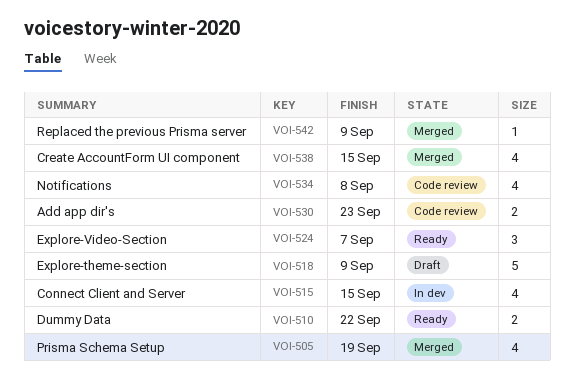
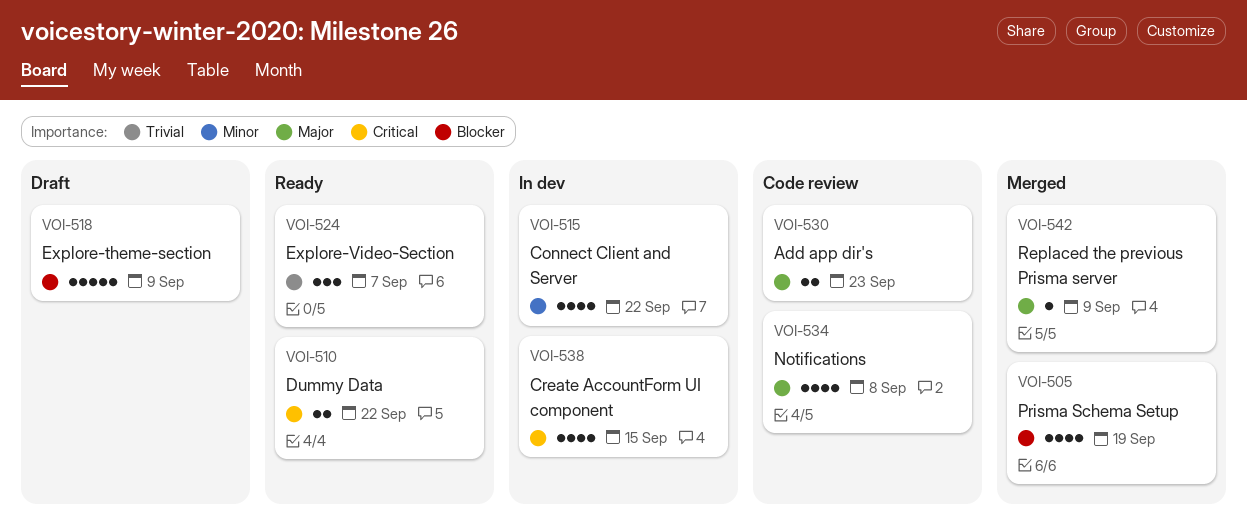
VOI-515, due: Sep 15 -> Sep 22
VOI-538, status: Merged -> In dev

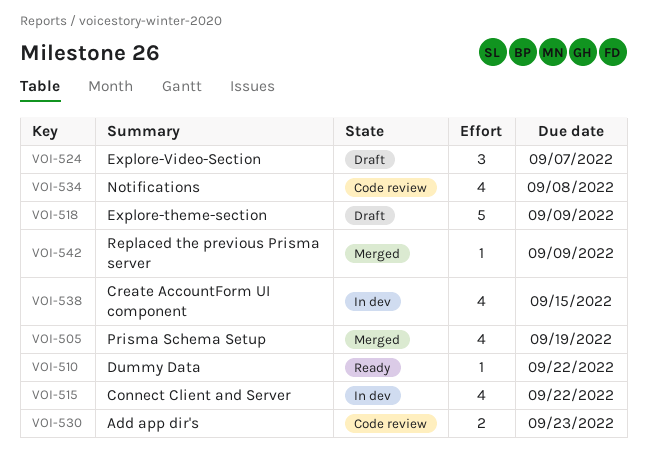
VOI-510, estimate: 2 -> 1
VOI-524, status: Ready -> Draft

